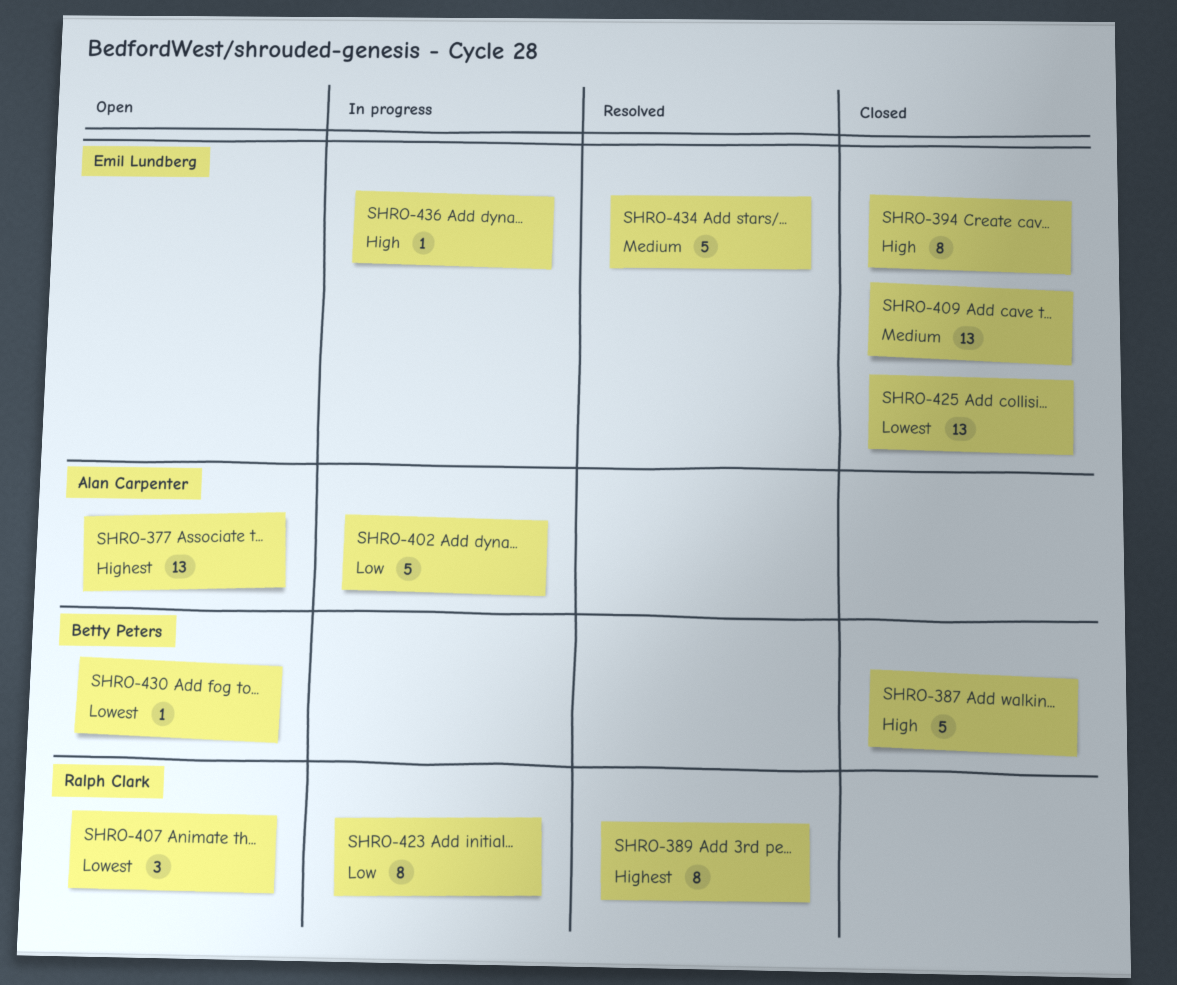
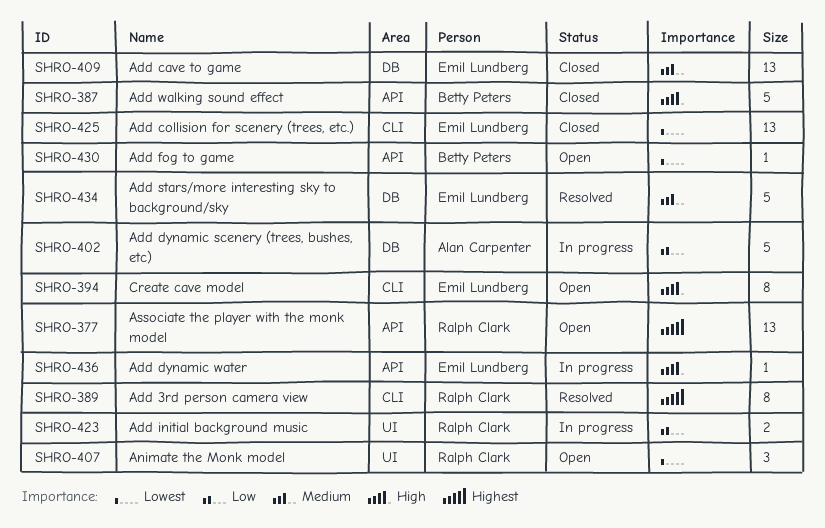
SHRO-377, owner: Alan Carpenter -> Ralph Clark
SHRO-394, status: Closed -> Open
SHRO-423, estimate: 8 -> 2

